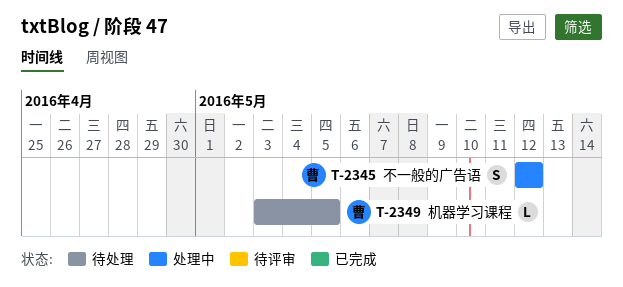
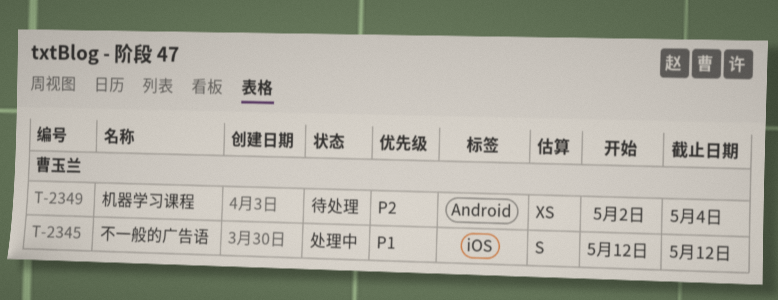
T-2349, estimate: L -> XS
T-2349, start: May 3 -> May 2
T-2349, due: May 5 -> May 4

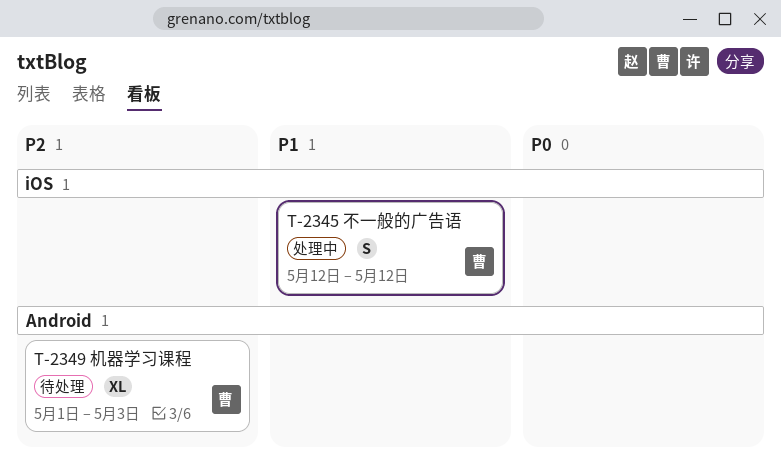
T-2349, estimate: XS -> XL
T-2349, start: May 2 -> May 1
T-2349, due: May 4 -> May 3

